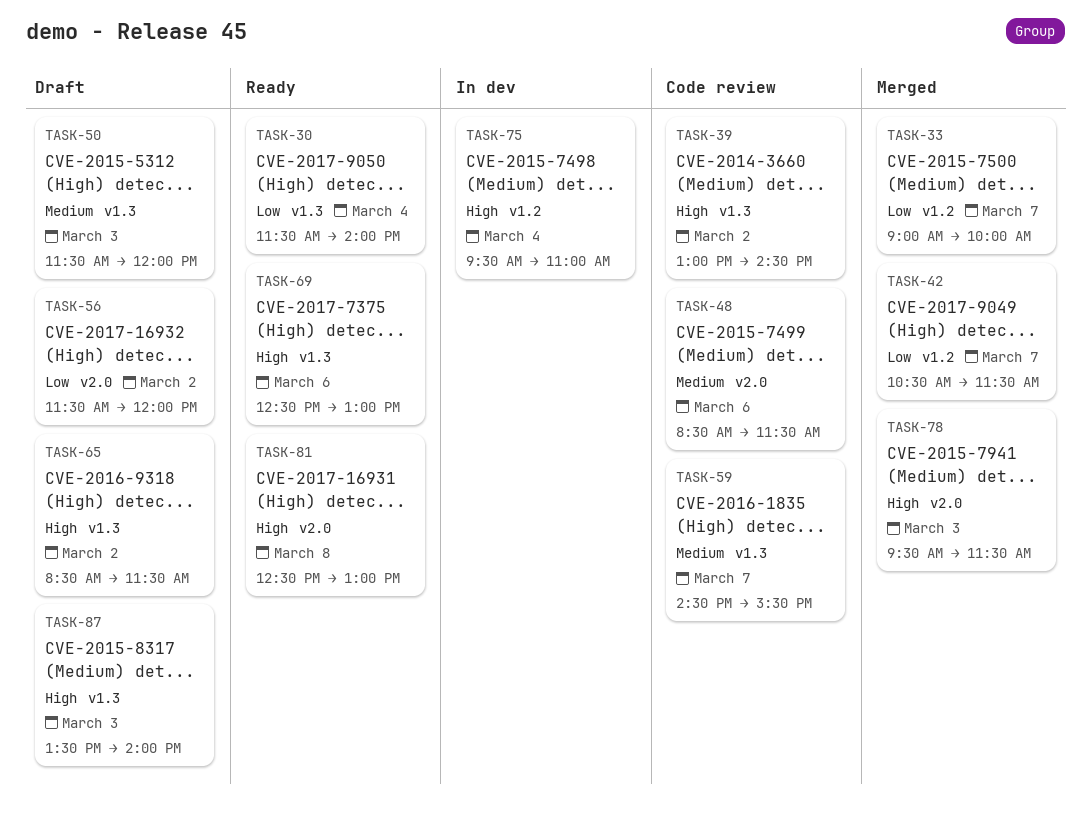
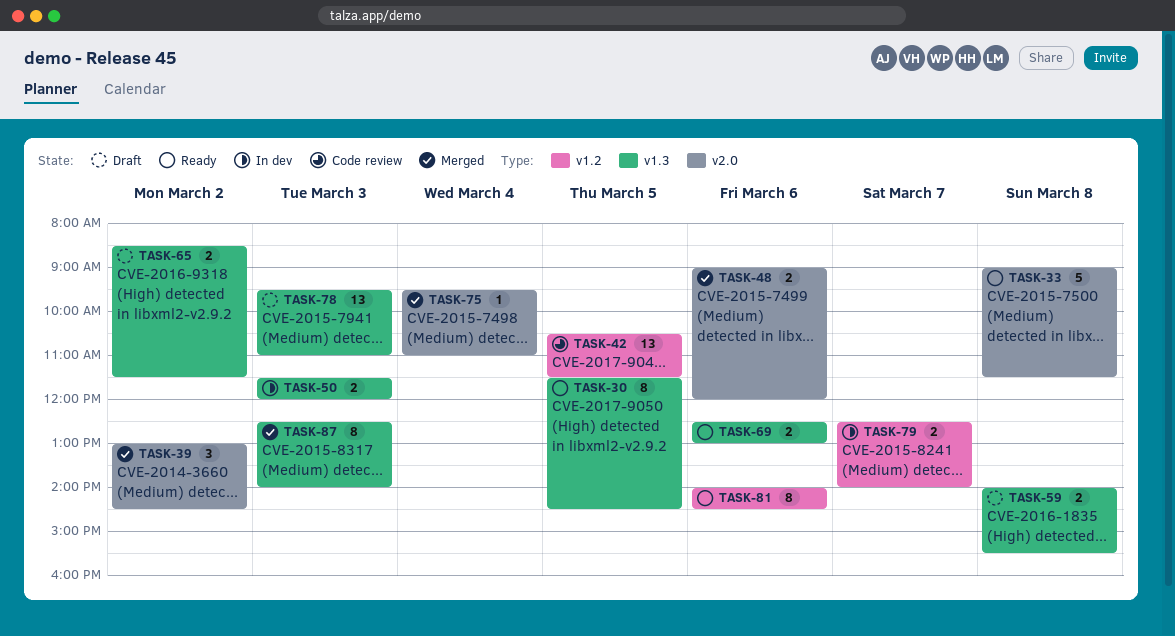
TASK-30, day: Mar 4 -> Mar 5
TASK-30, ends: 14:00 -> 14:30
TASK-33, status: Merged -> Ready
TASK-33, label: v1.2 -> v2.0
TASK-33, day: Mar 7 -> Mar 8
TASK-33, ends: 10:00 -> 11:30
TASK-39, status: Code review -> Merged
TASK-39, label: v1.3 -> v2.0
TASK-42, status: Merged -> Code review
TASK-42, day: Mar 7 -> Mar 5
TASK-48, status: Code review -> Merged
TASK-48, begins: 08:30 -> 09:00
TASK-48, ends: 11:30 -> 12:00
TASK-50, status: Draft -> In dev
TASK-56: present -> none
TASK-59, status: Code review -> Draft
TASK-59, day: Mar 7 -> Mar 8
TASK-59, begins: 14:30 -> 14:00
TASK-75, status: In dev -> Merged
TASK-75, label: v1.2 -> v2.0
TASK-78, status: Merged -> Draft
TASK-78, label: v2.0 -> v1.3
TASK-78, ends: 11:30 -> 11:00
TASK-79: none -> present
TASK-81, label: v2.0 -> v1.2
TASK-81, day: Mar 8 -> Mar 6
TASK-81, begins: 12:30 -> 14:00
TASK-81, ends: 13:00 -> 14:30
TASK-87, status: Draft -> Merged
TASK-87, begins: 13:30 -> 12:30

